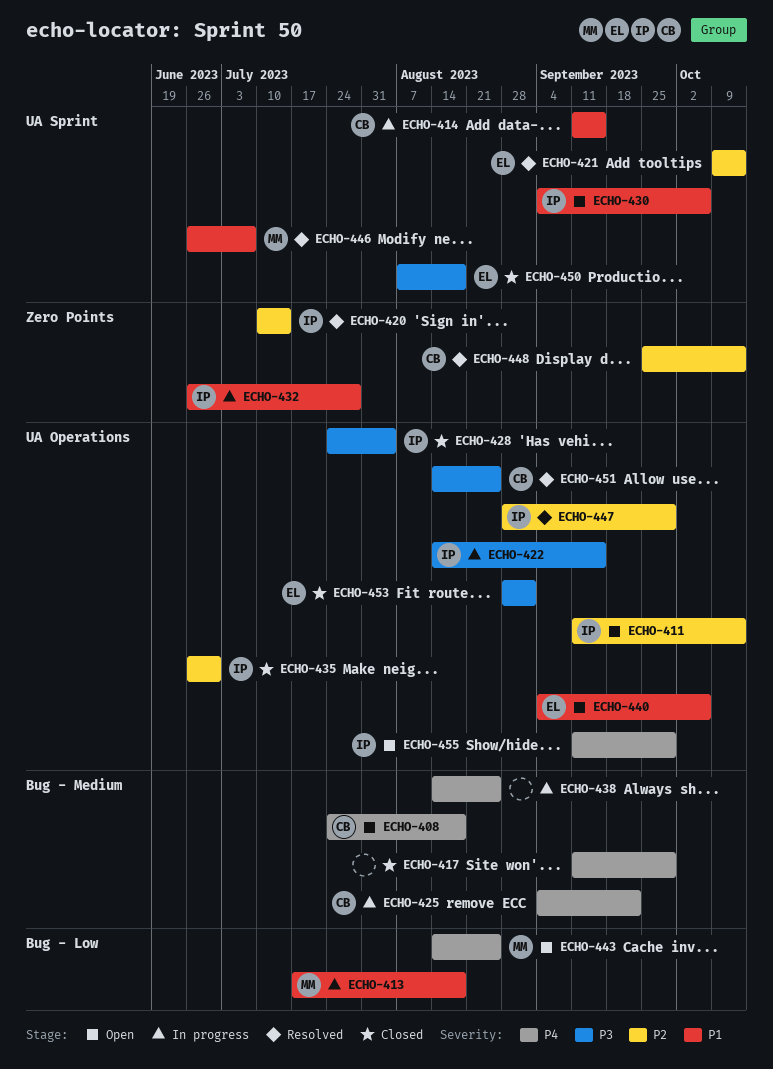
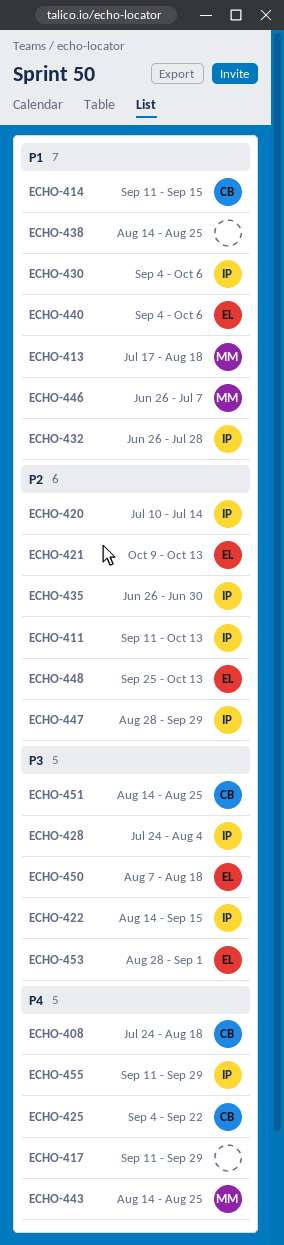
ECHO-438, priority: P4 -> P1
ECHO-448, owner: CB -> EL

